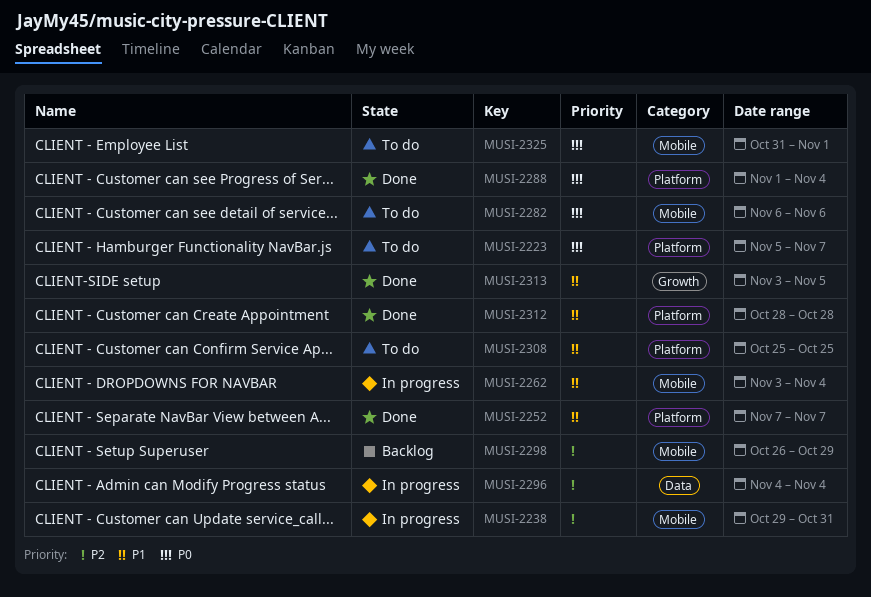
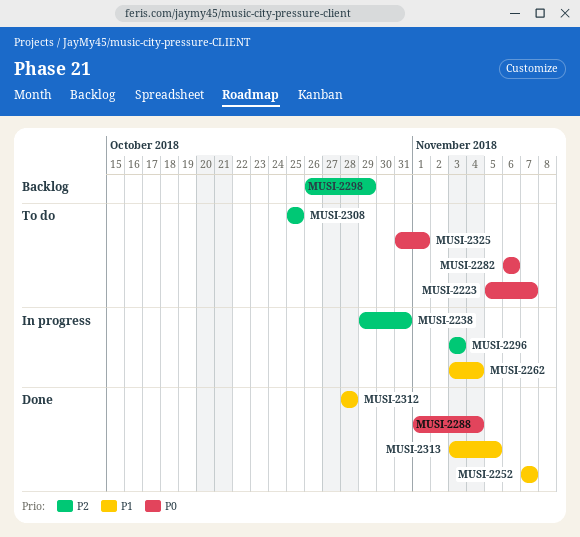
MUSI-2296, start: Nov 4 -> Nov 3
MUSI-2296, due: Nov 4 -> Nov 3
MUSI-2308, priority: P1 -> P2

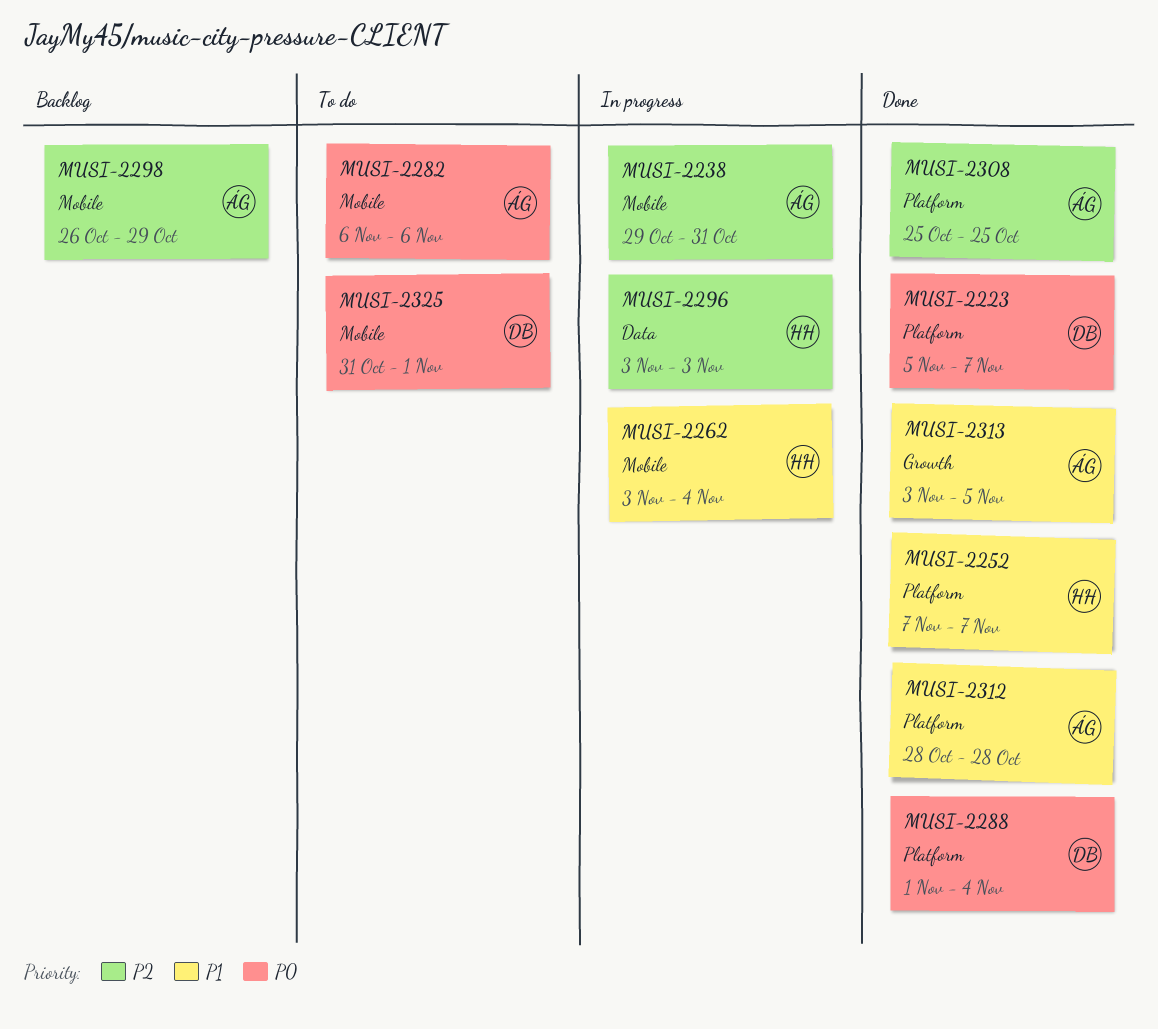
MUSI-2223, status: To do -> Done
MUSI-2308, status: To do -> Done

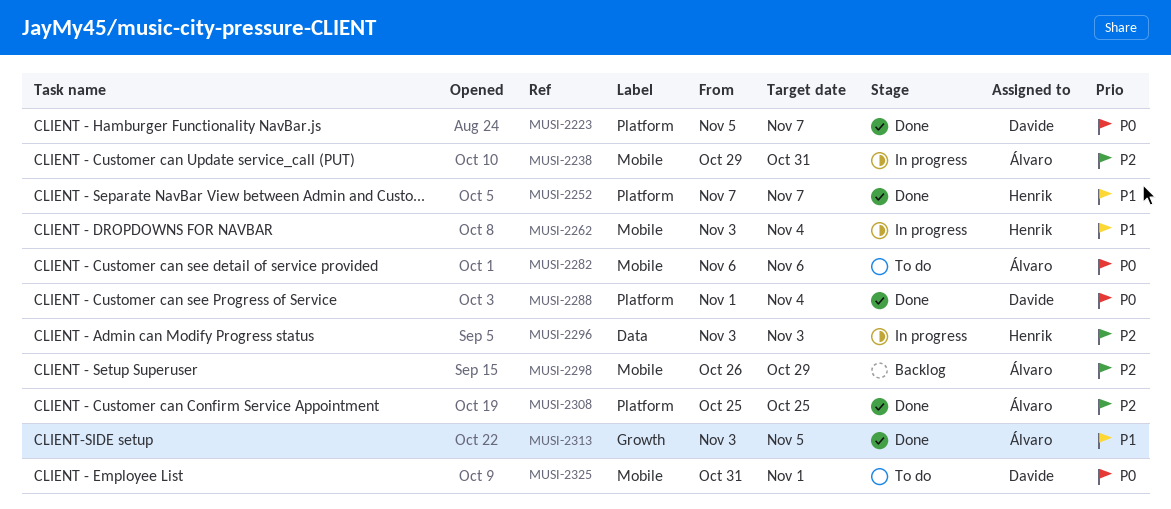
MUSI-2312: present -> none

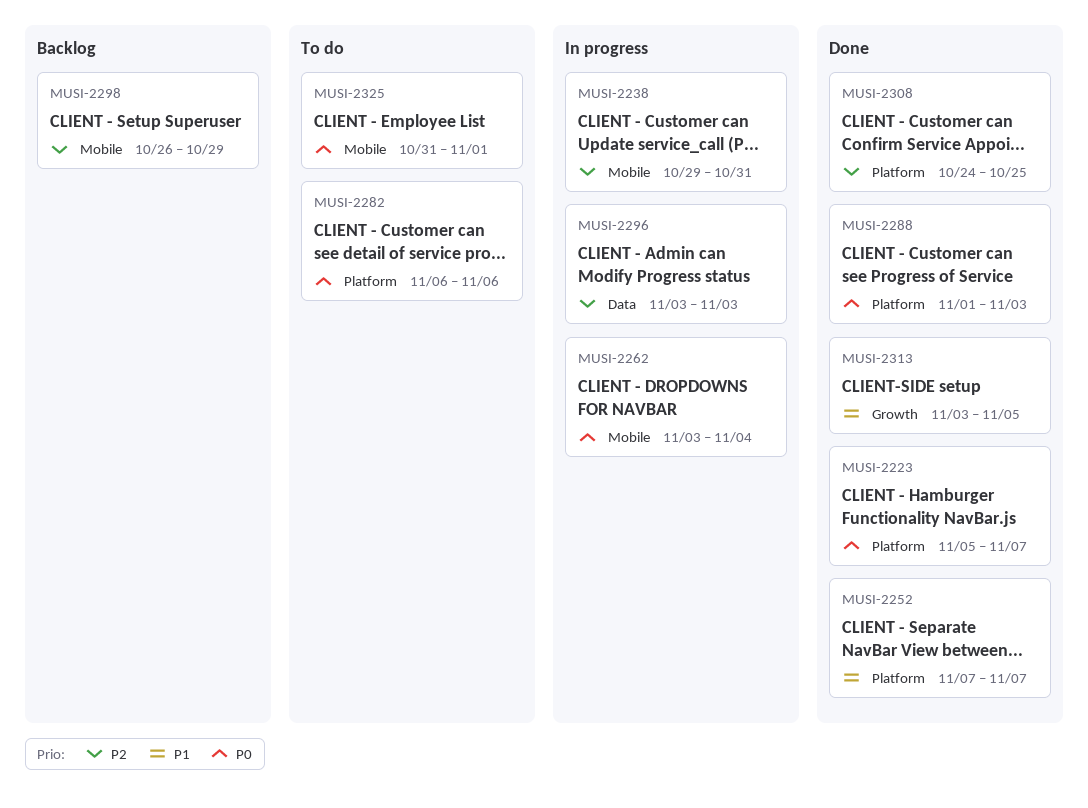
MUSI-2262, priority: P1 -> P0
MUSI-2282, label: Mobile -> Platform
MUSI-2288, due: Nov 4 -> Nov 3
MUSI-2308, start: Oct 25 -> Oct 24

